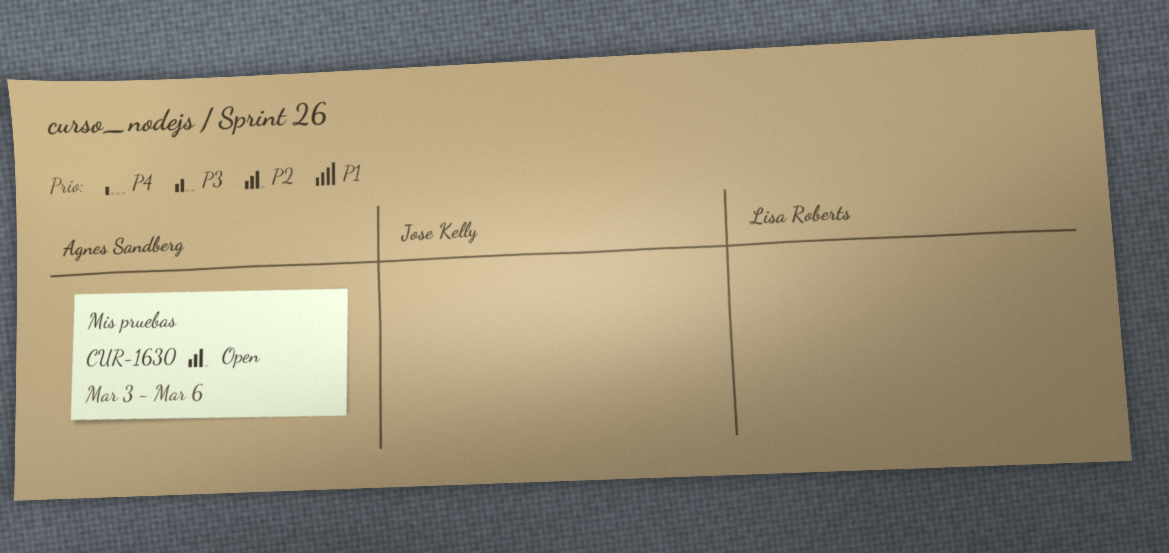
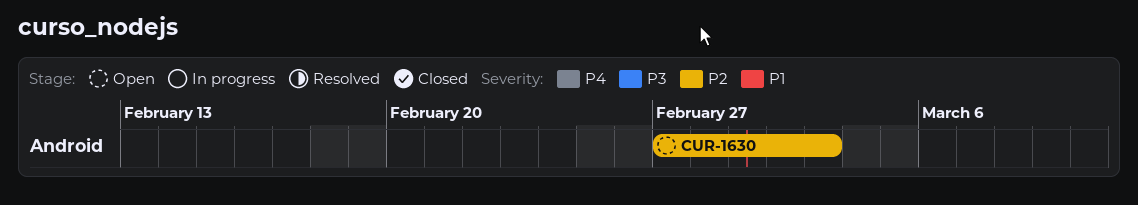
CUR-1630, start: Mar 3 -> Feb 27
CUR-1630, due: Mar 6 -> Mar 3

